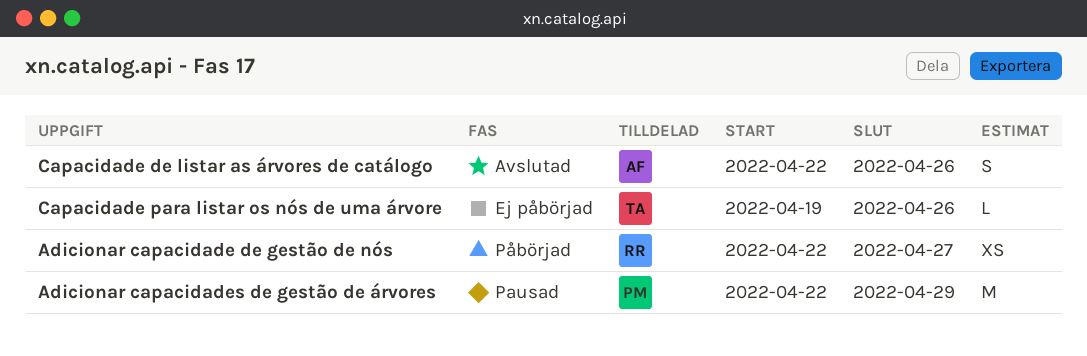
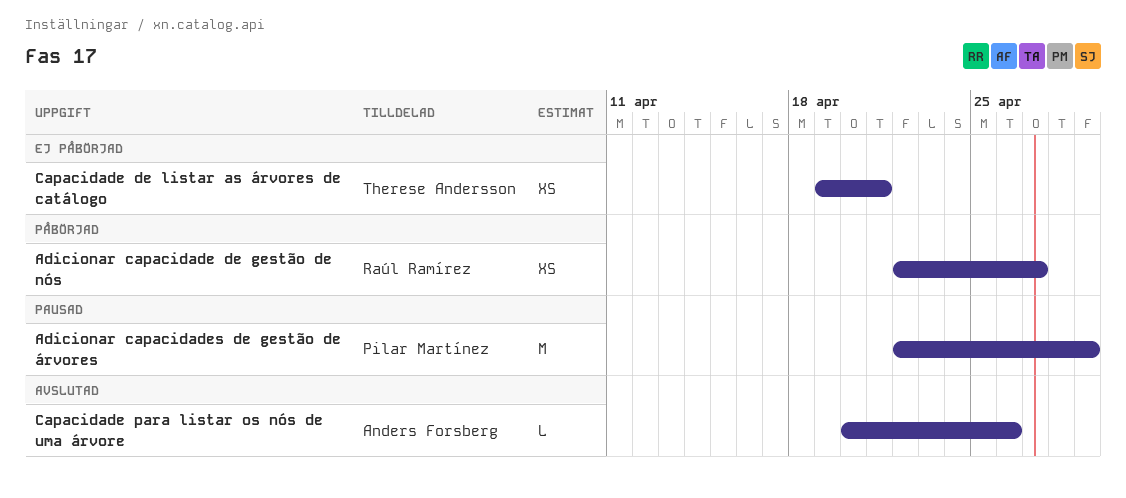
Capacidade de listar as árvores de catálogo, status: Avslutad -> Ej påbörjad
Capacidade de listar as árvores de catálogo, owner: Anders Forsberg -> Therese Andersson
Capacidade de listar as árvores de catálogo, estimate: S -> XS
Capacidade de listar as árvores de catálogo, start: Apr 22 -> Apr 19
Capacidade de listar as árvores de catálogo, due: Apr 26 -> Apr 21
Capacidade para listar os nós de uma árvore, status: Ej påbörjad -> Avslutad
Capacidade para listar os nós de uma árvore, owner: Therese Andersson -> Anders Forsberg
Capacidade para listar os nós de uma árvore, start: Apr 19 -> Apr 20

